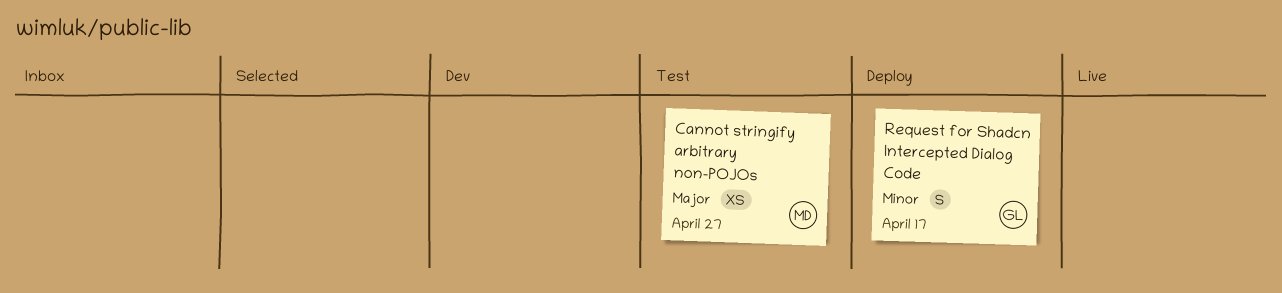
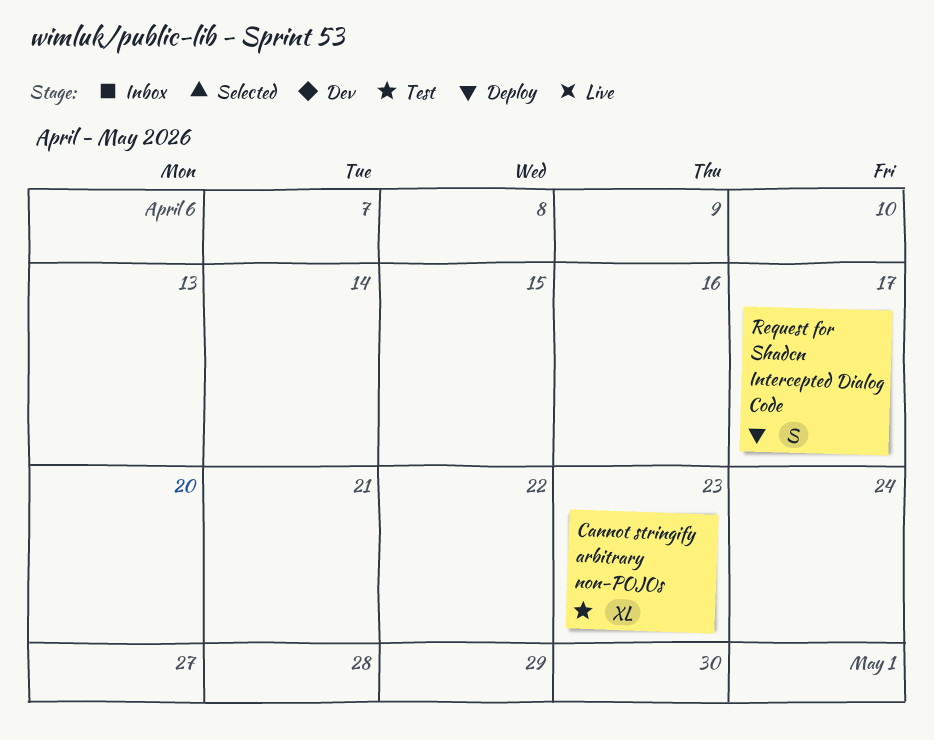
Cannot stringify arbitrary non-POJOs, estimate: XS -> XL
Cannot stringify arbitrary non-POJOs, due: Apr 27 -> Apr 23

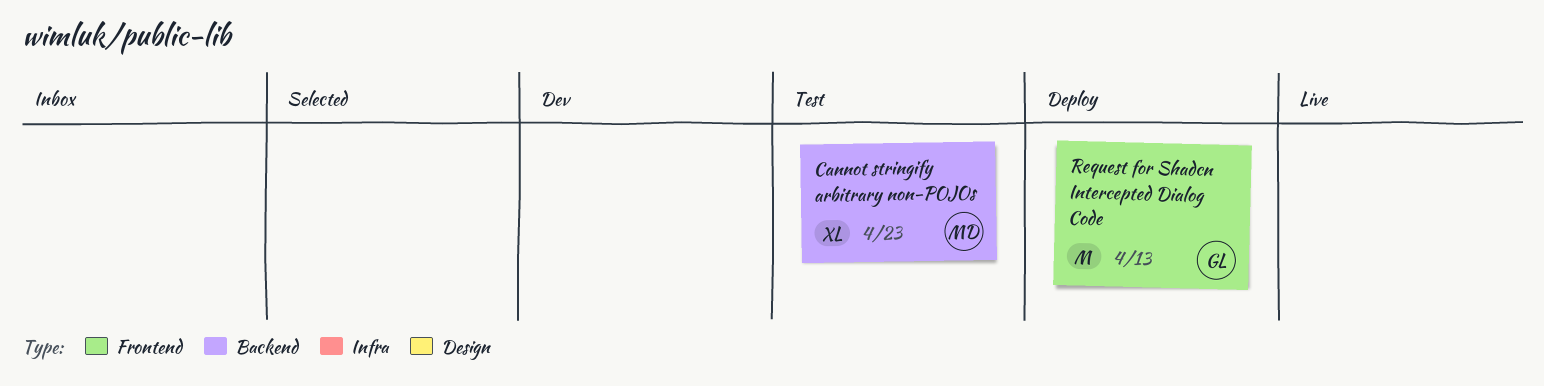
Request for Shadcn Intercepted Dialog Code, estimate: S -> M
Request for Shadcn Intercepted Dialog Code, due: Apr 17 -> Apr 13

